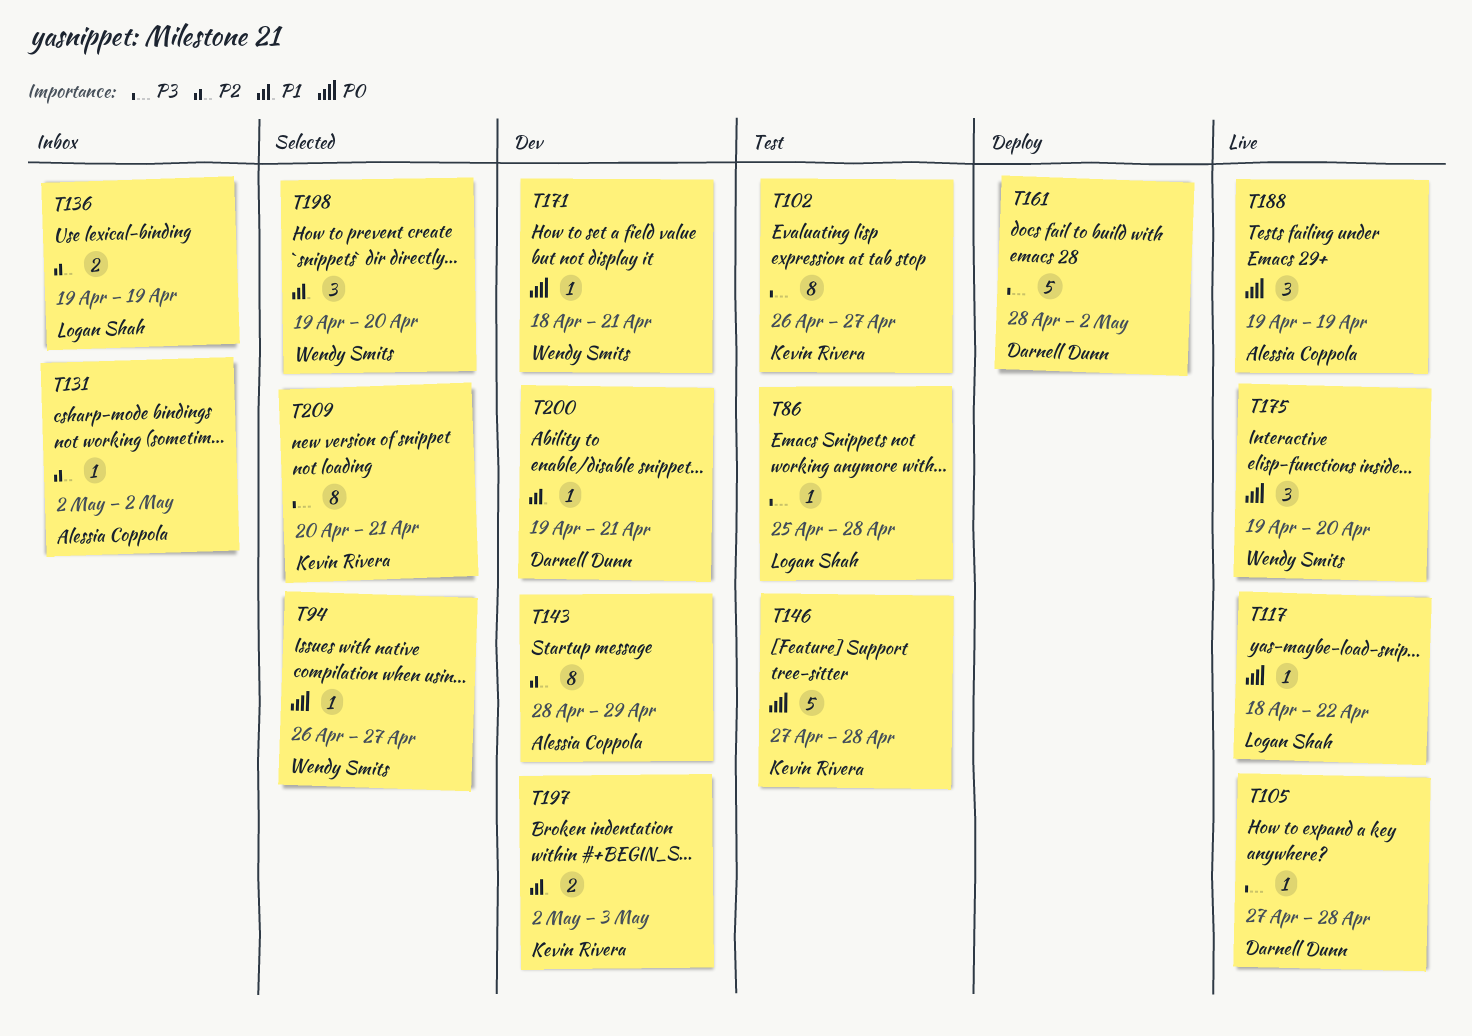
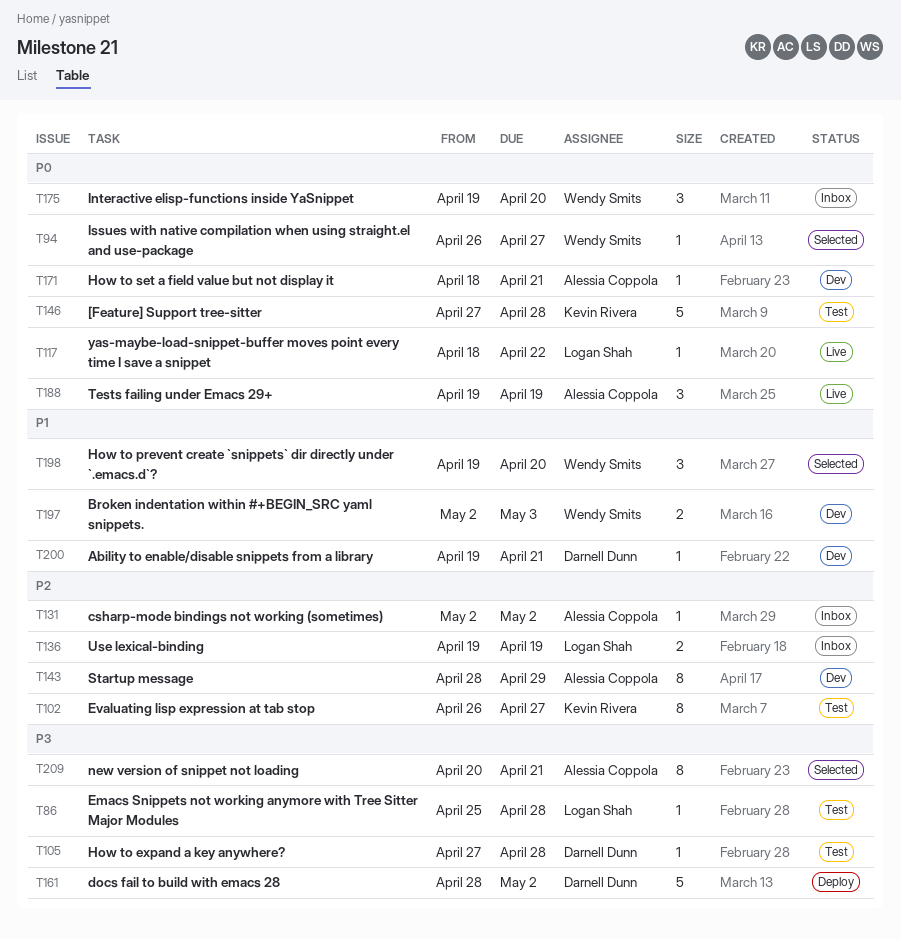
T102, priority: P3 -> P2
T105, status: Live -> Test
T171, owner: Wendy Smits -> Alessia Coppola
T175, status: Live -> Inbox
T197, owner: Kevin Rivera -> Wendy Smits
T209, owner: Kevin Rivera -> Alessia Coppola

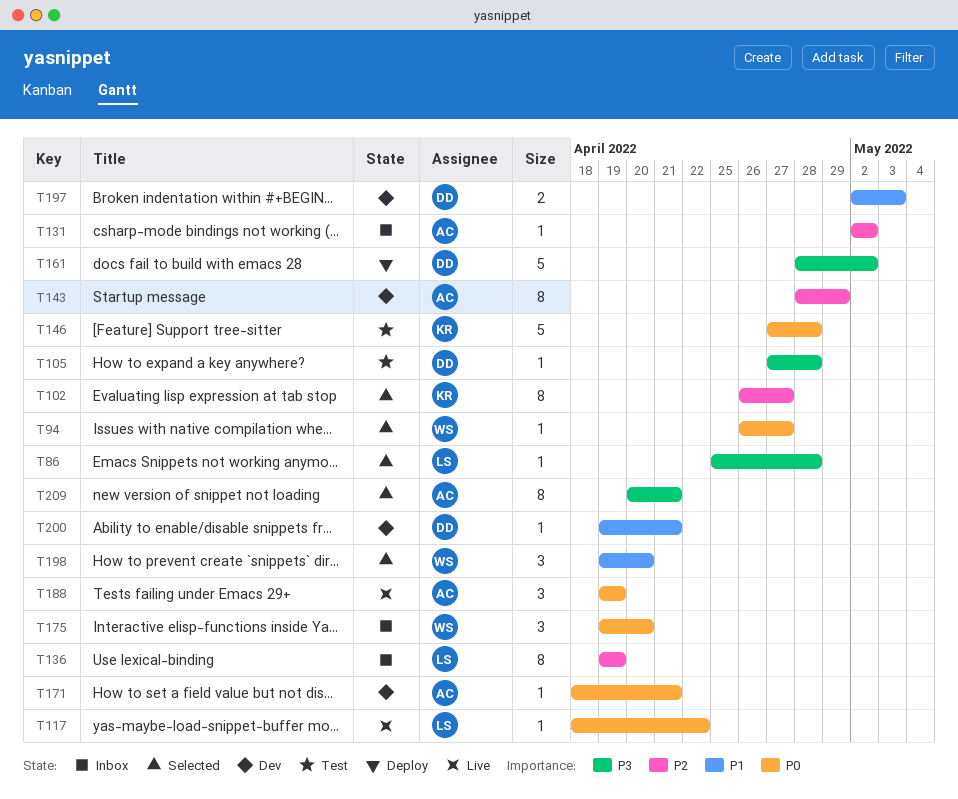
T86, status: Test -> Selected
T102, status: Test -> Selected
T136, estimate: 2 -> 8
T197, owner: Wendy Smits -> Darnell Dunn

